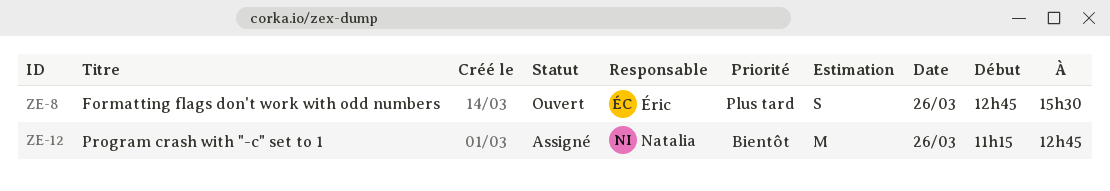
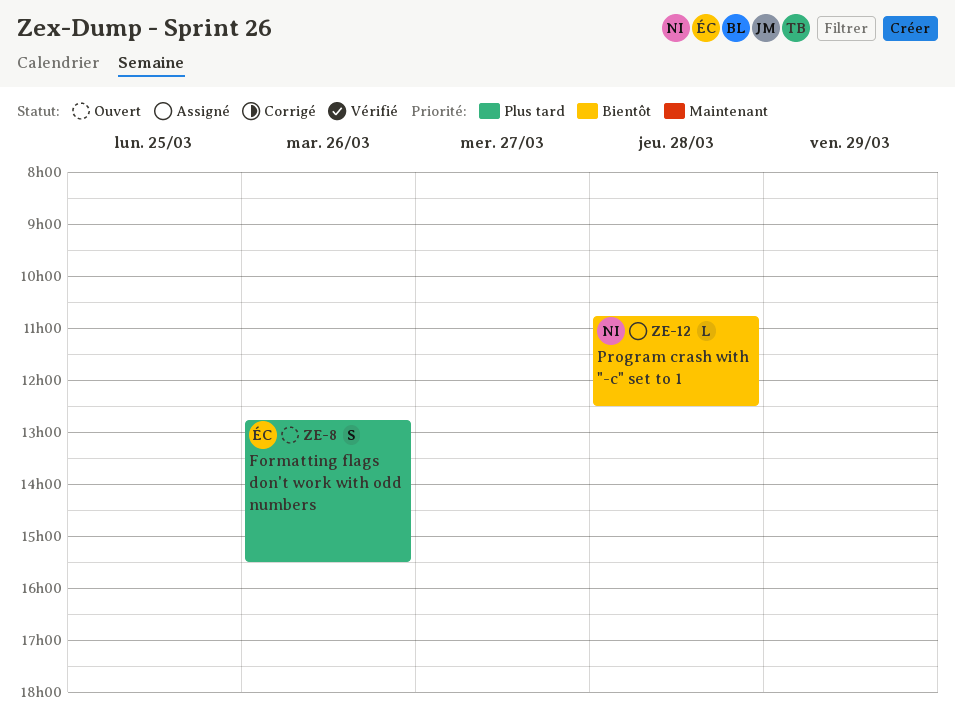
ZE-12, estimate: M -> L
ZE-12, day: Mar 26 -> Mar 28
ZE-12, begins: 11:15 -> 10:45
ZE-12, ends: 12:45 -> 12:30

